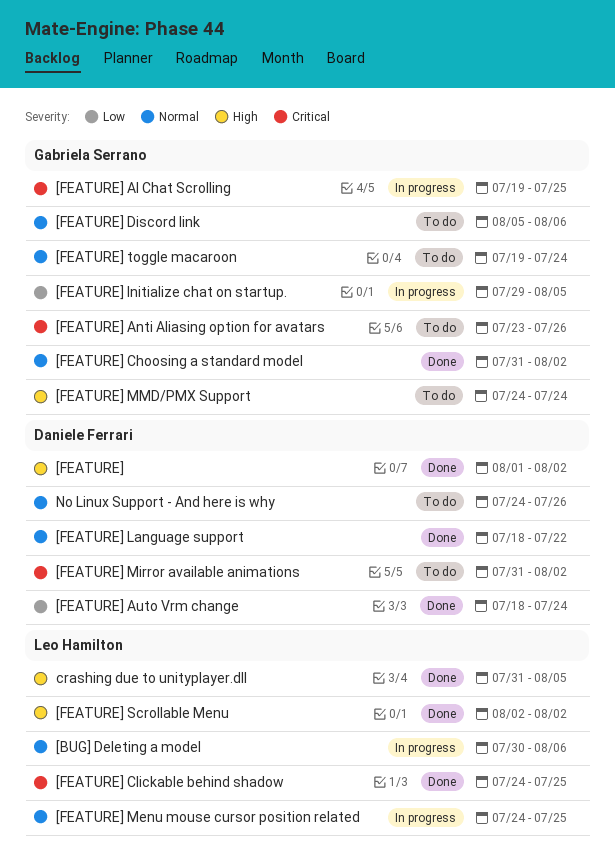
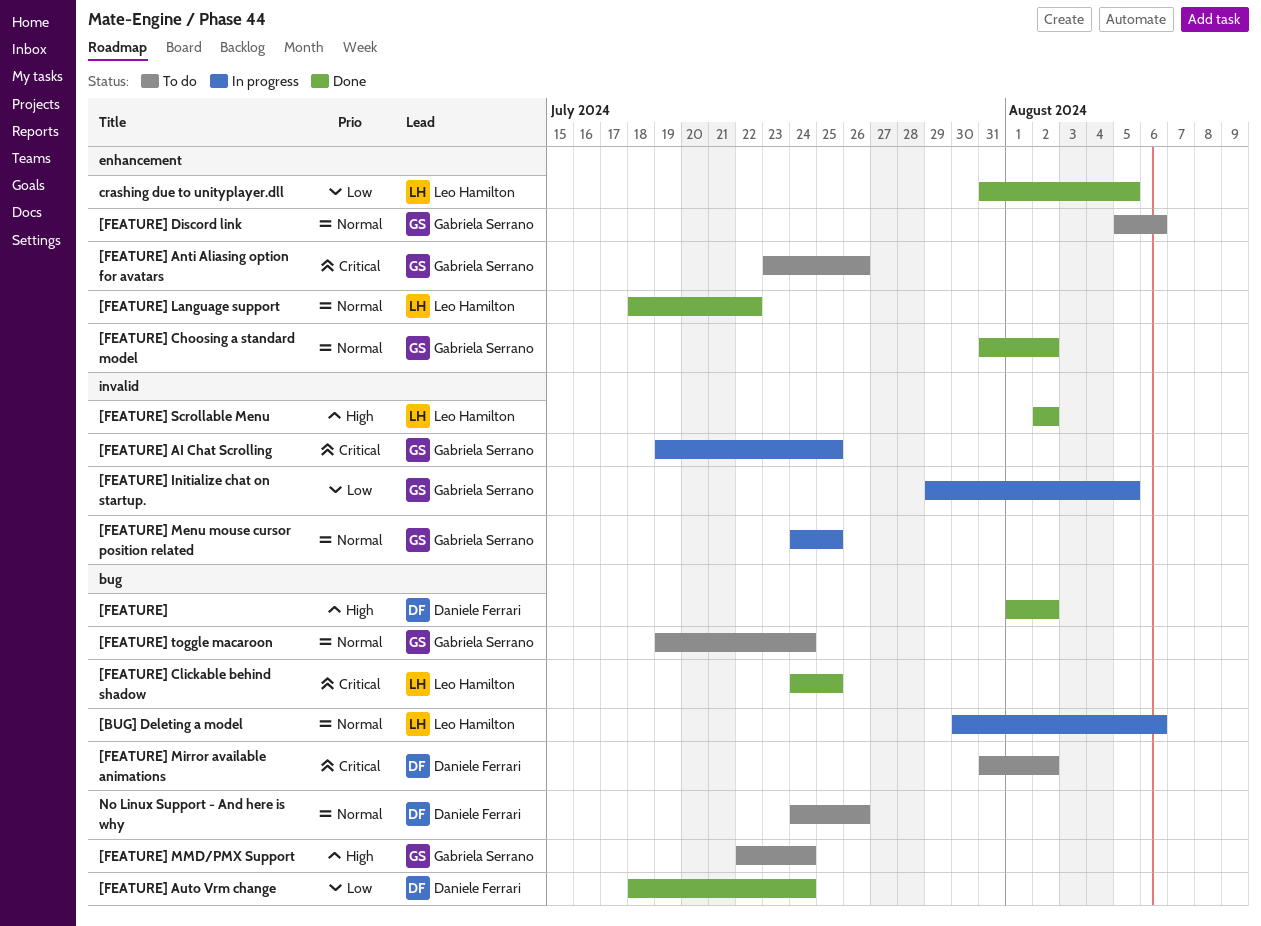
[FEATURE] Language support, owner: Daniele Ferrari -> Leo Hamilton
[FEATURE] Menu mouse cursor position related, owner: Leo Hamilton -> Gabriela Serrano
[FEATURE] MMD/PMX Support, start: Jul 24 -> Jul 22
crashing due to unityplayer.dll, priority: High -> Low

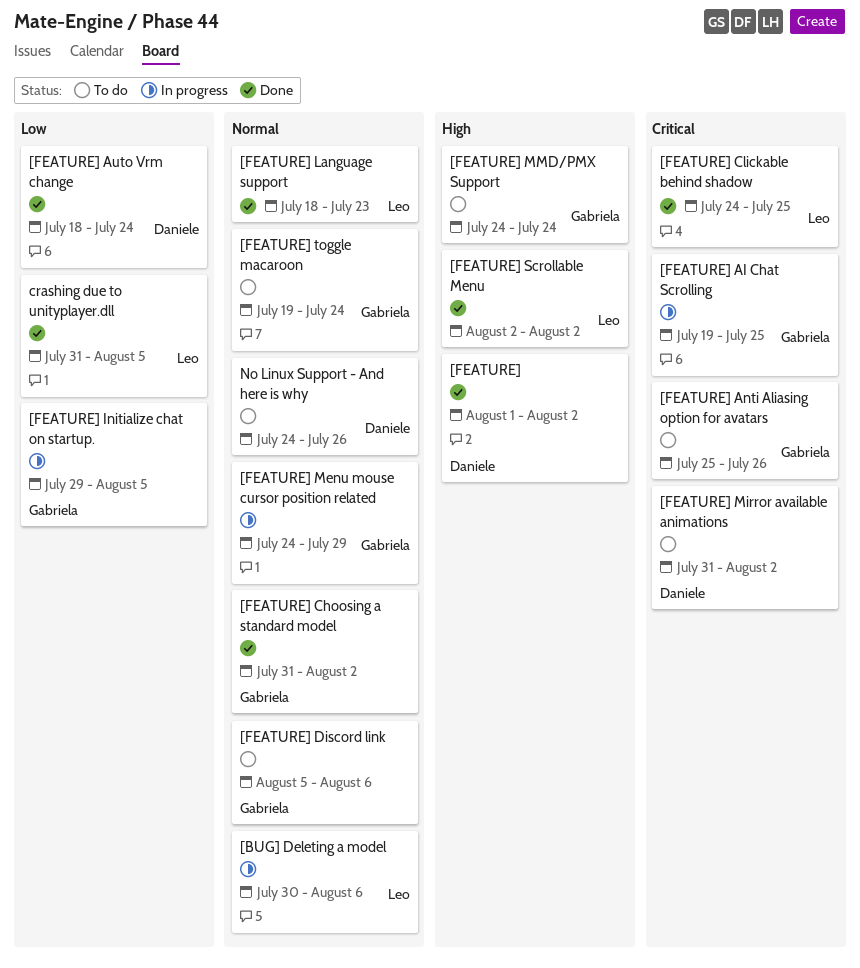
[FEATURE] Anti Aliasing option for avatars, start: Jul 23 -> Jul 25
[FEATURE] Language support, due: Jul 22 -> Jul 23
[FEATURE] Menu mouse cursor position related, due: Jul 25 -> Jul 29
[FEATURE] MMD/PMX Support, start: Jul 22 -> Jul 24

